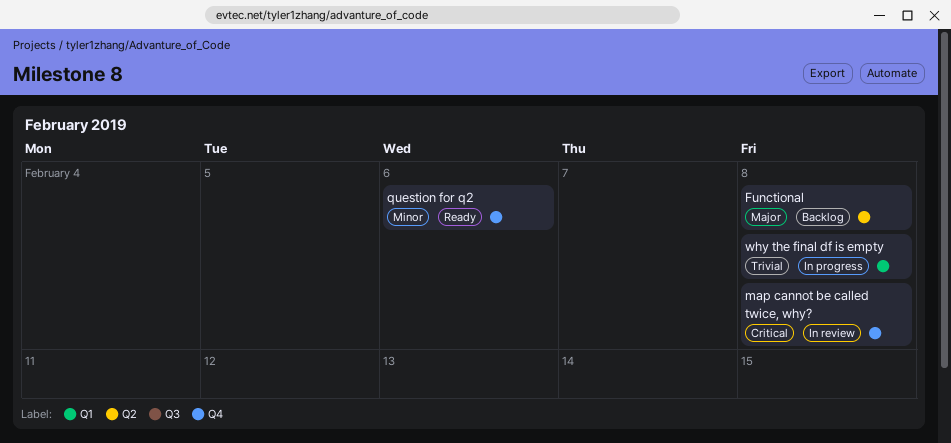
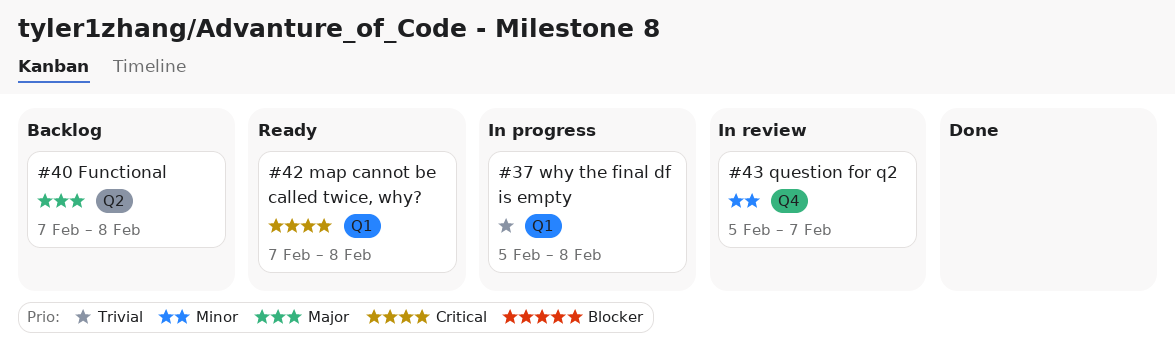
map cannot be called twice, why?, status: In review -> Ready
map cannot be called twice, why?, label: Q4 -> Q1
question for q2, status: Ready -> In review
question for q2, due: Feb 6 -> Feb 7

